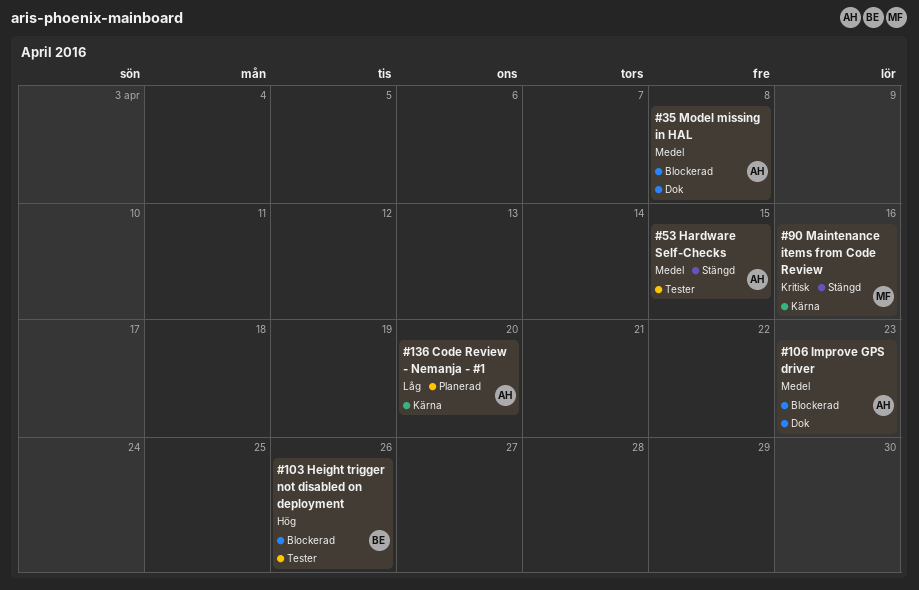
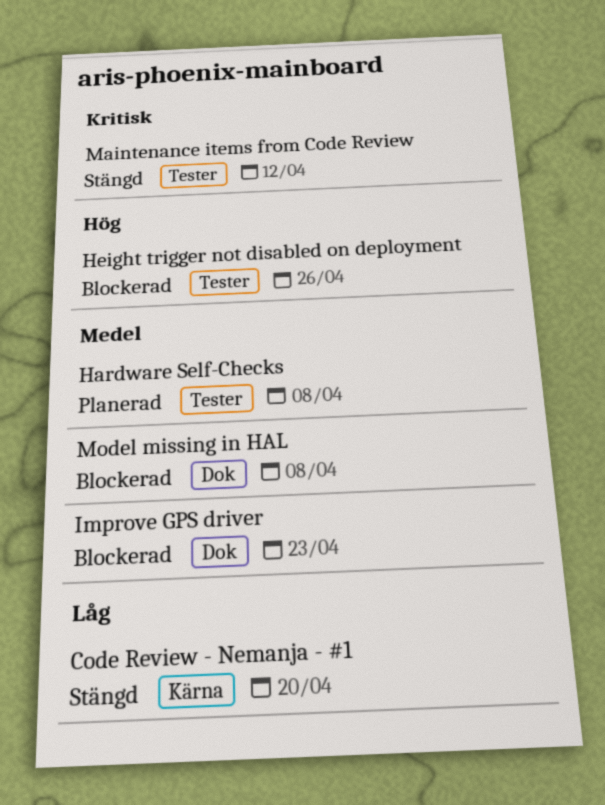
Code Review - Nemanja - #1, status: Planerad -> Stängd
Hardware Self-Checks, status: Stängd -> Planerad
Hardware Self-Checks, due: Apr 15 -> Apr 8
Maintenance items from Code Review, label: Kärna -> Tester
Maintenance items from Code Review, due: Apr 16 -> Apr 12

